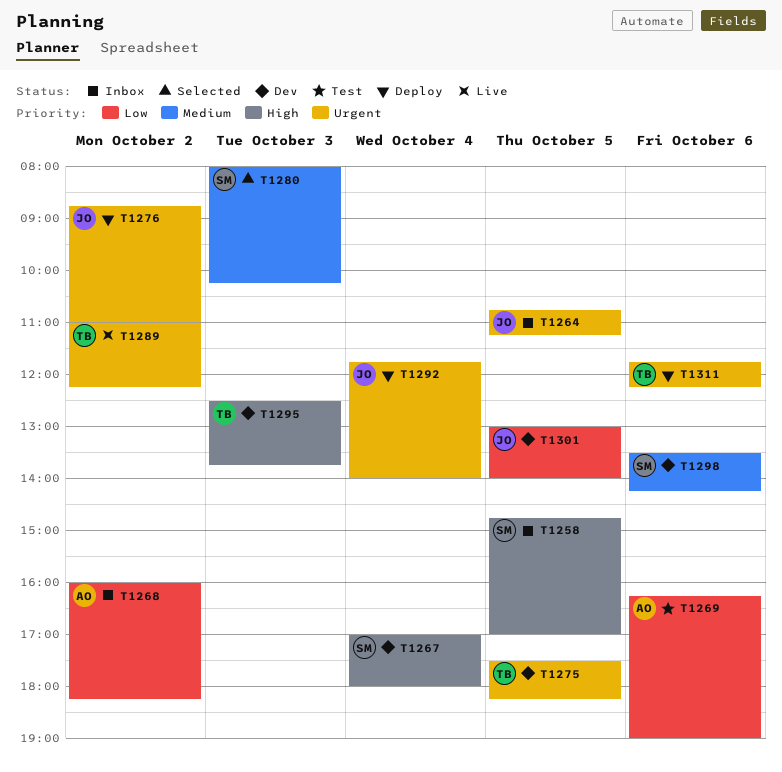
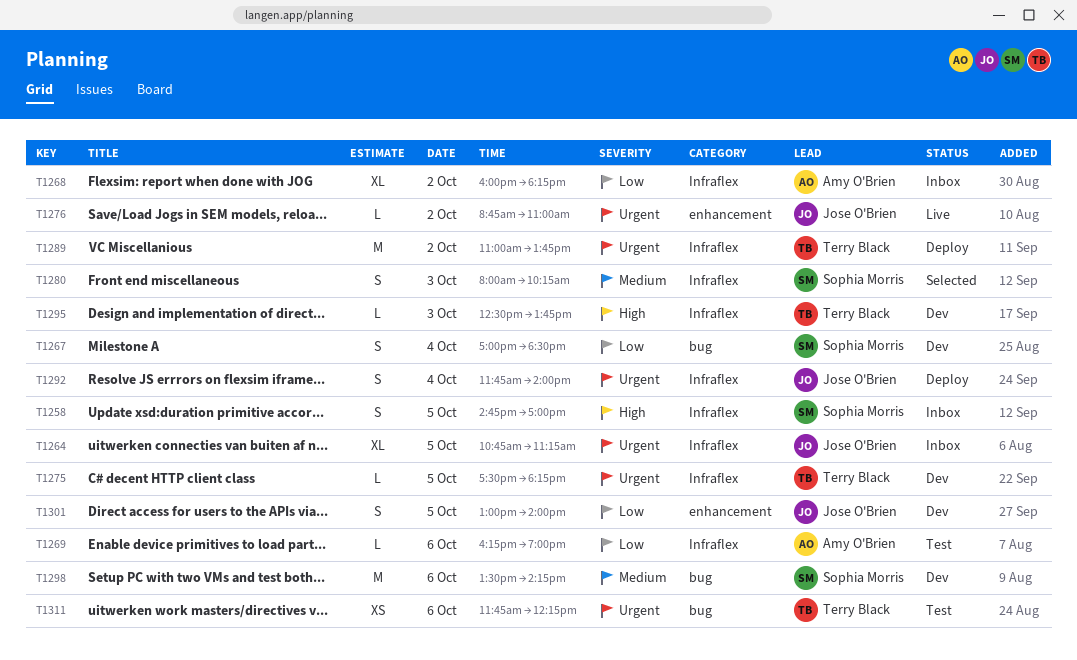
T1267, priority: High -> Low
T1267, ends: 18:00 -> 18:30
T1276, status: Deploy -> Live
T1289, status: Live -> Deploy
T1289, ends: 12:15 -> 13:45
T1311, status: Deploy -> Test

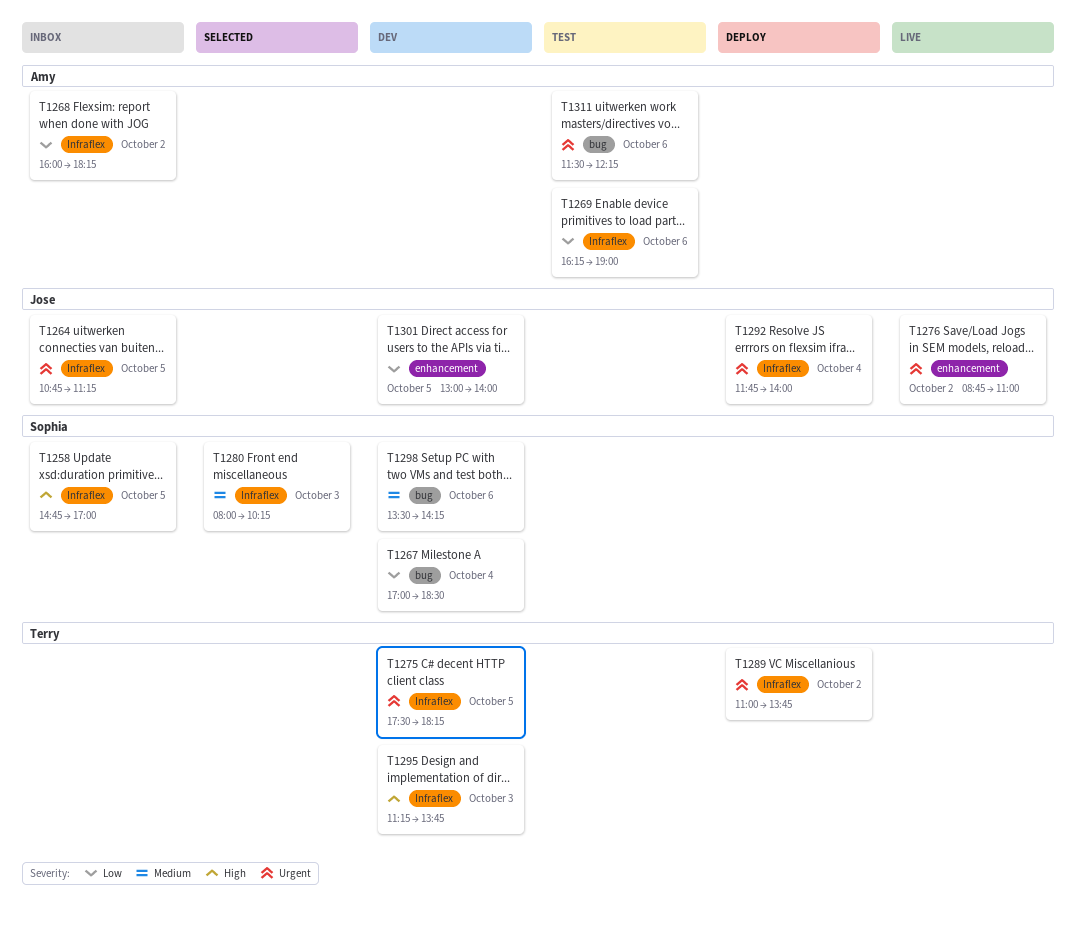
T1295, begins: 12:30 -> 11:15
T1311, owner: Terry Black -> Amy O'Brien
T1311, begins: 11:45 -> 11:30

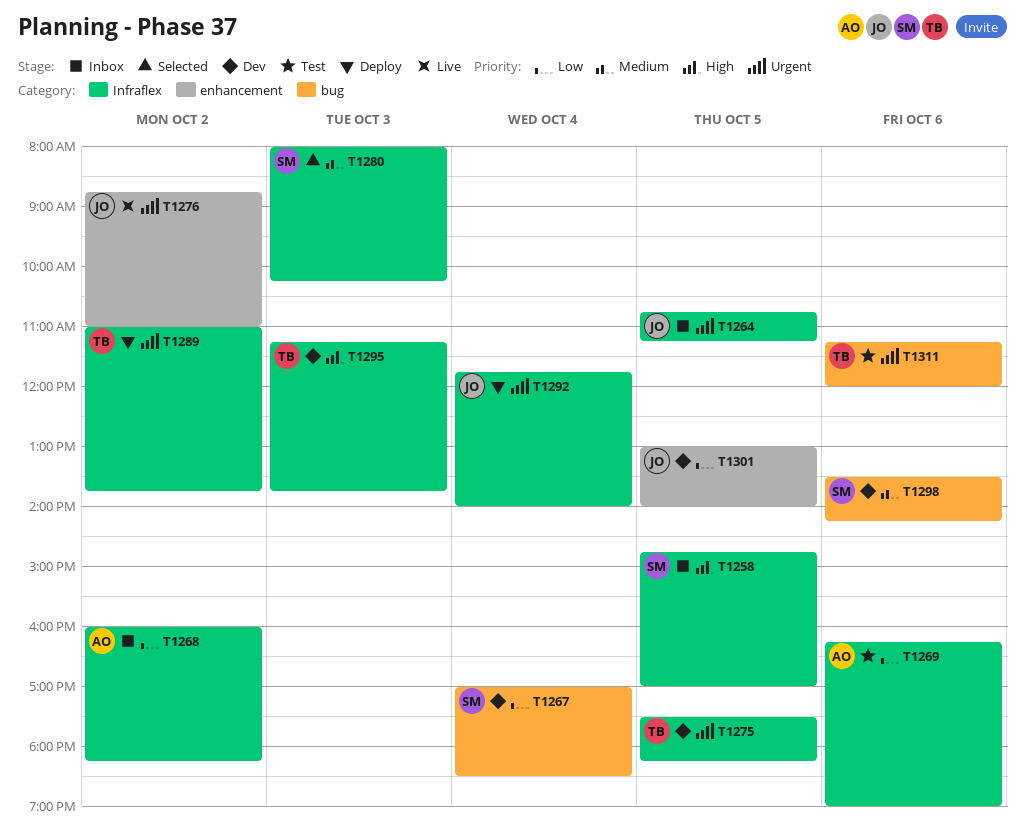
T1311, owner: Amy -> Terry
T1311, begins: 11:30 -> 11:15
T1311, ends: 12:15 -> 12:00

